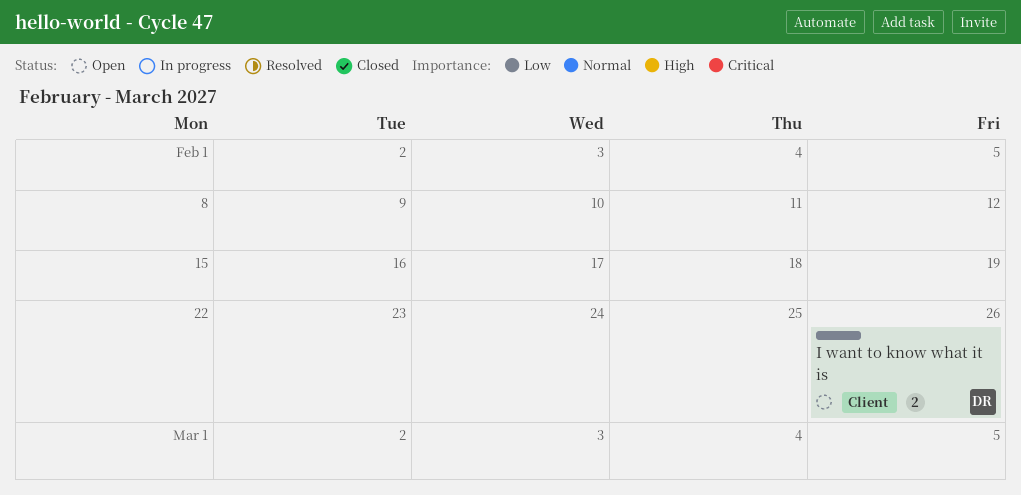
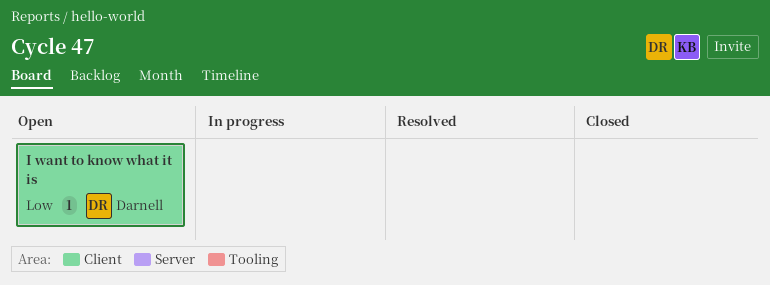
I want to know what it is, estimate: 2 -> 1

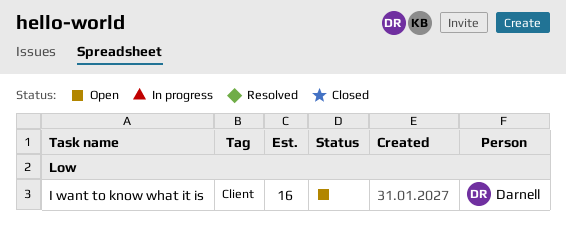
I want to know what it is, estimate: 1 -> 16

